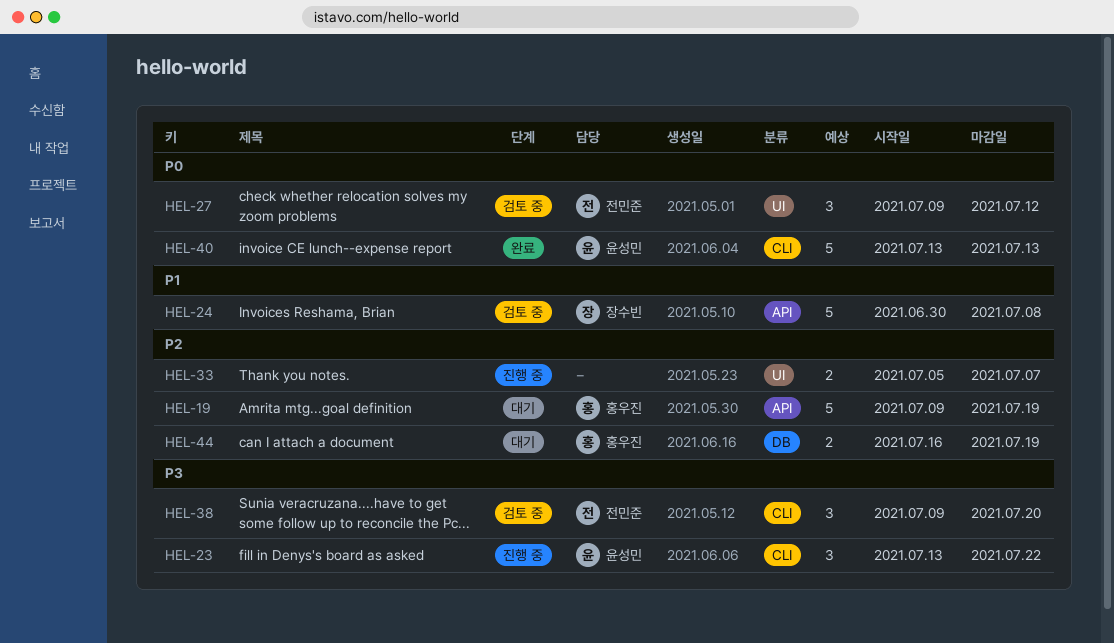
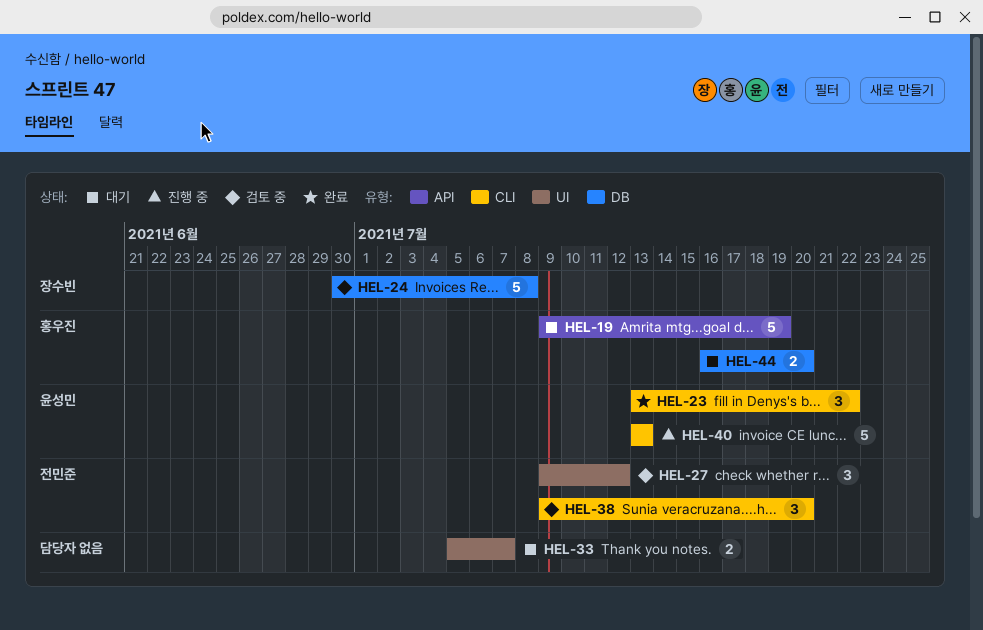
HEL-23, status: 진행 중 -> 완료
HEL-24, label: API -> DB
HEL-33, status: 진행 중 -> 대기
HEL-40, status: 완료 -> 진행 중
HEL-44, due: Jul 19 -> Jul 20

